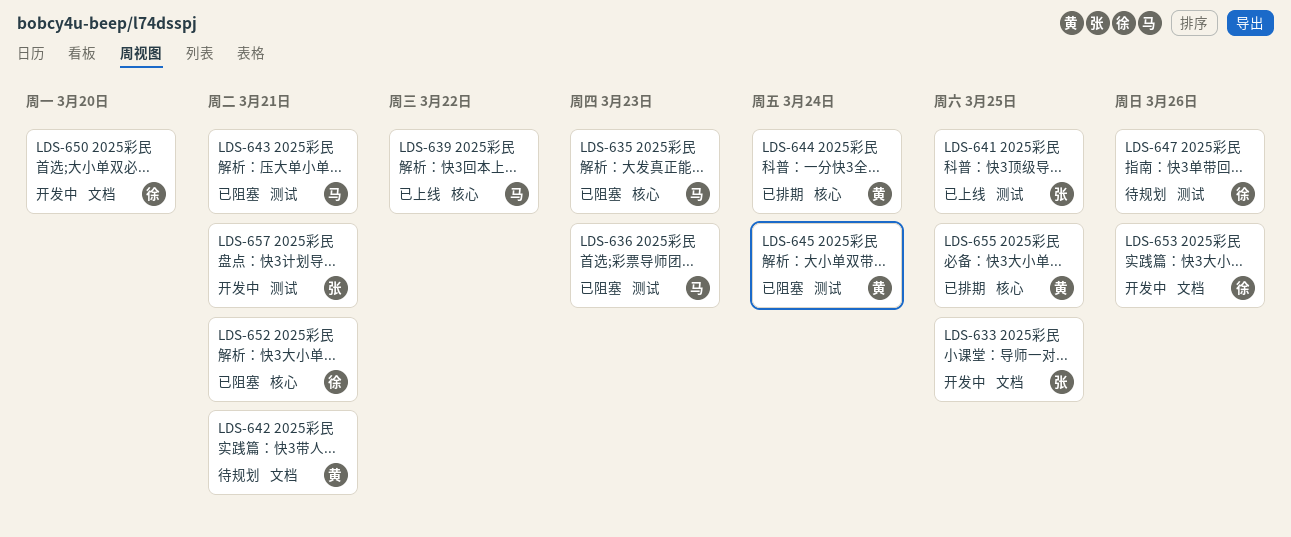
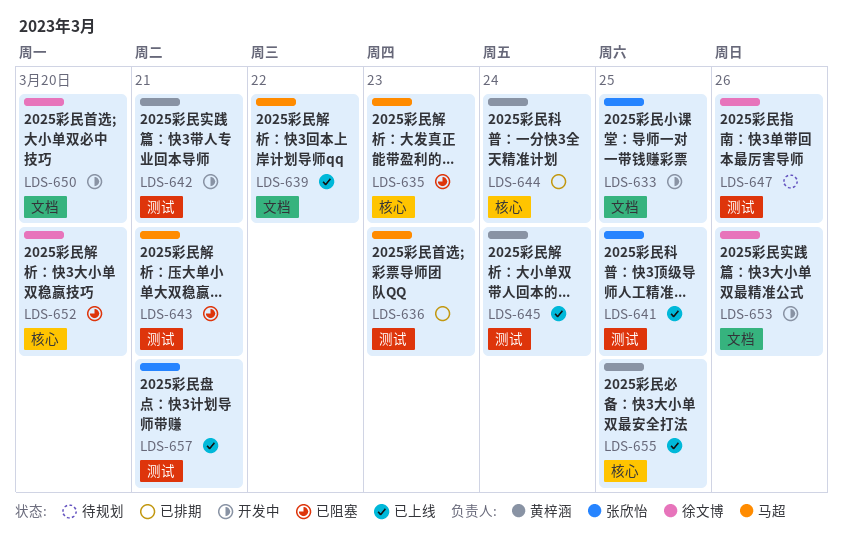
LDS-636, status: 已阻塞 -> 已排期
LDS-639, label: 核心 -> 文档
LDS-642, status: 待规划 -> 开发中
LDS-642, label: 文档 -> 测试
LDS-645, status: 已阻塞 -> 已上线
LDS-652, due: Mar 21 -> Mar 20
LDS-655, status: 已排期 -> 已上线
LDS-657, status: 开发中 -> 已上线

